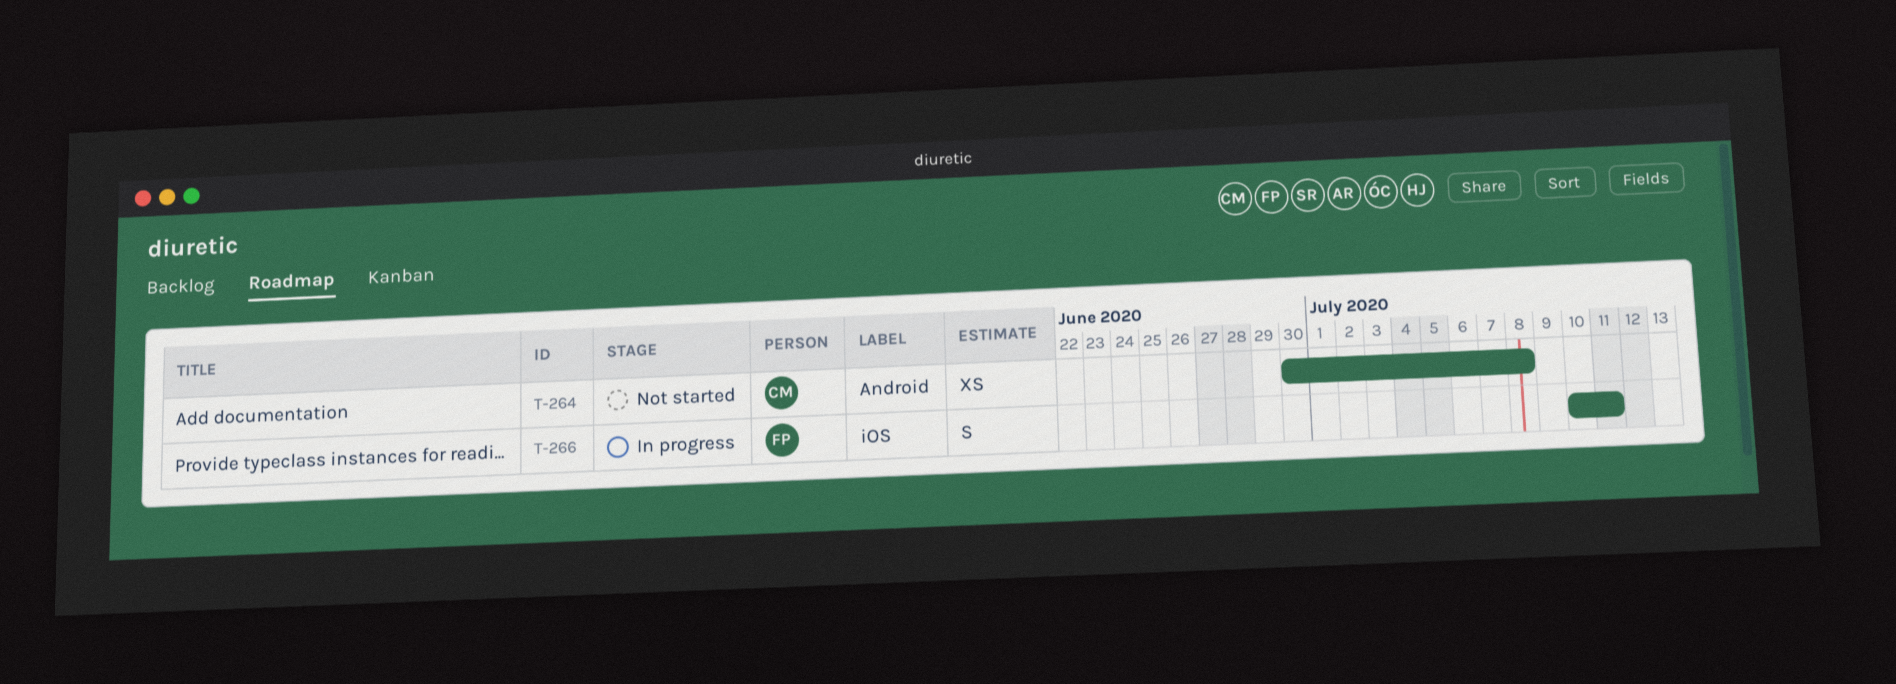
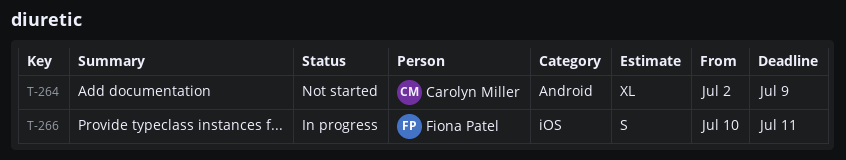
T-264, estimate: XS -> XL
T-264, start: Jun 30 -> Jul 2
T-264, due: Jul 8 -> Jul 9

